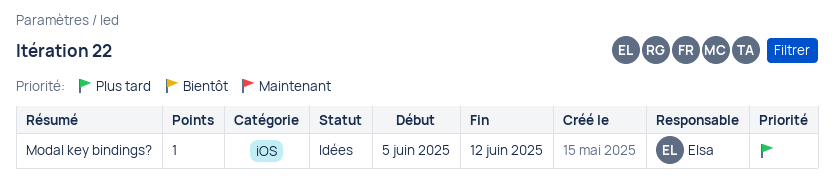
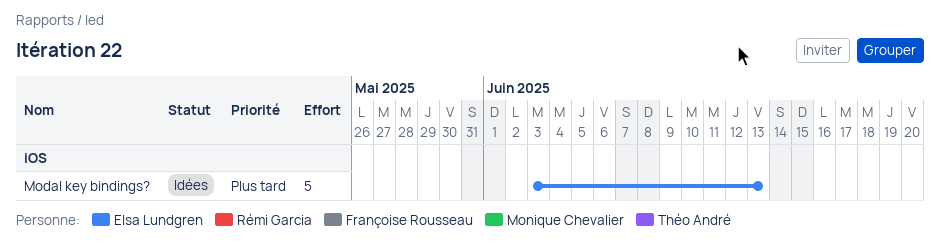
Modal key bindings?, estimate: 1 -> 5
Modal key bindings?, start: Jun 5 -> Jun 3
Modal key bindings?, due: Jun 12 -> Jun 13

